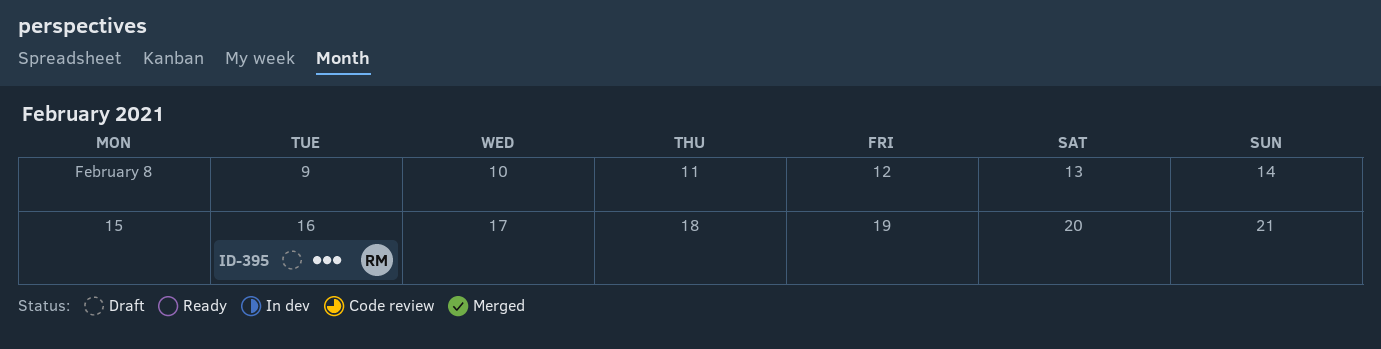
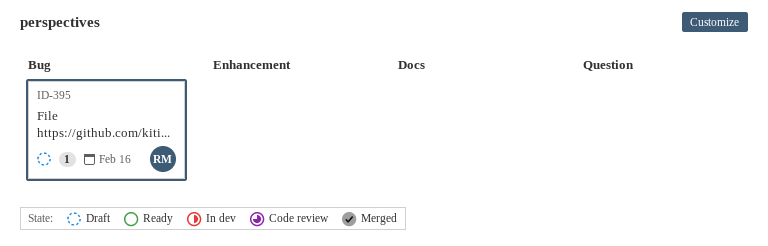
ID-395, estimate: 3 -> 1

